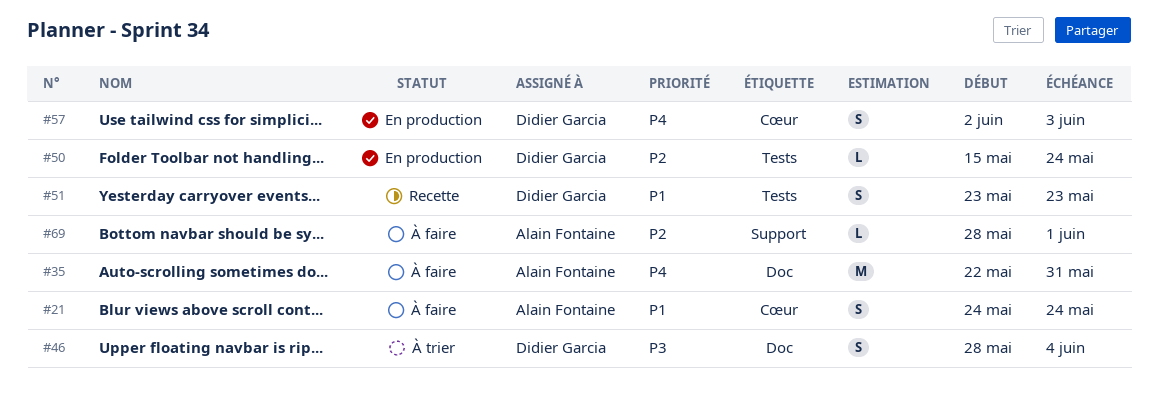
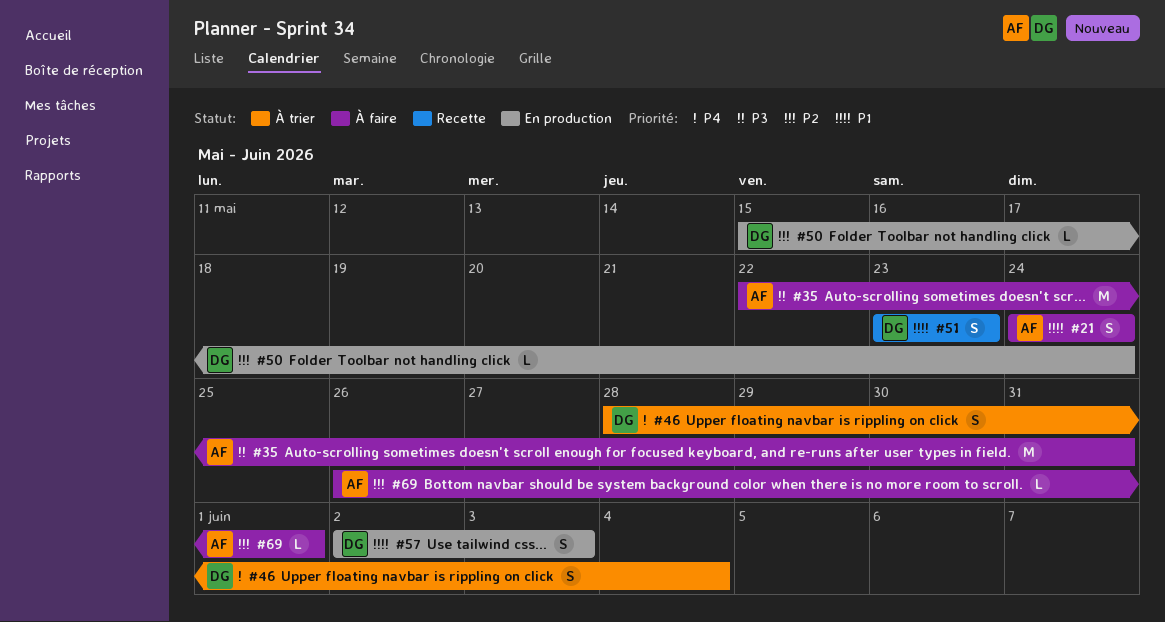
#35, priority: P4 -> P3
#46, priority: P3 -> P4
#57, priority: P4 -> P1
#69, start: May 28 -> May 26

